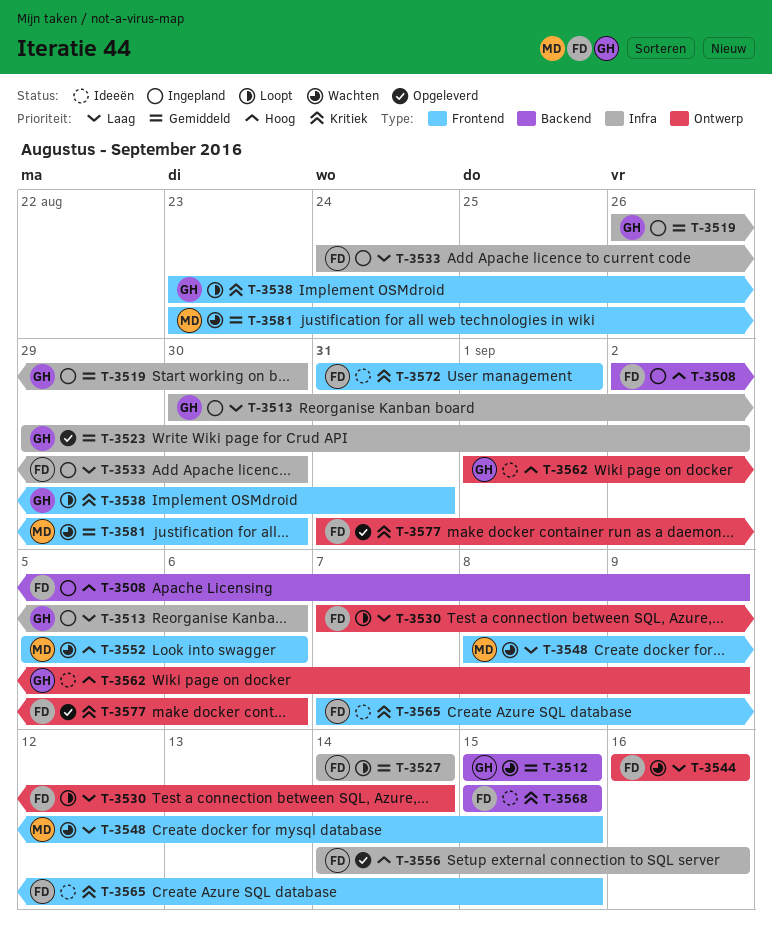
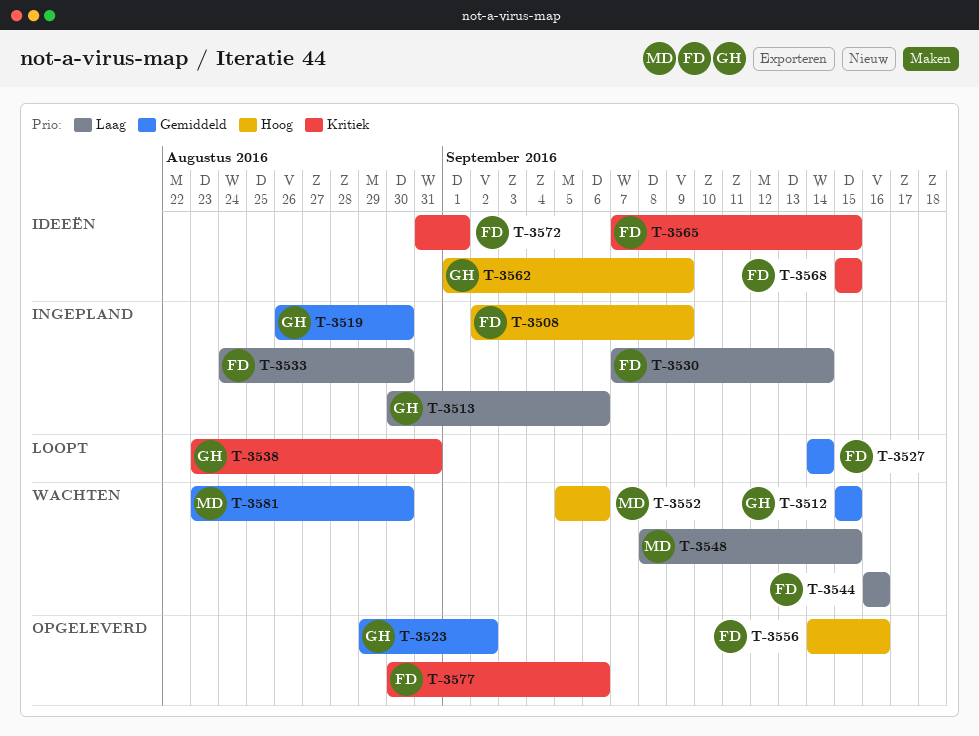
T-3530, status: Loopt -> Ingepland
T-3577, start: Aug 31 -> Aug 30

